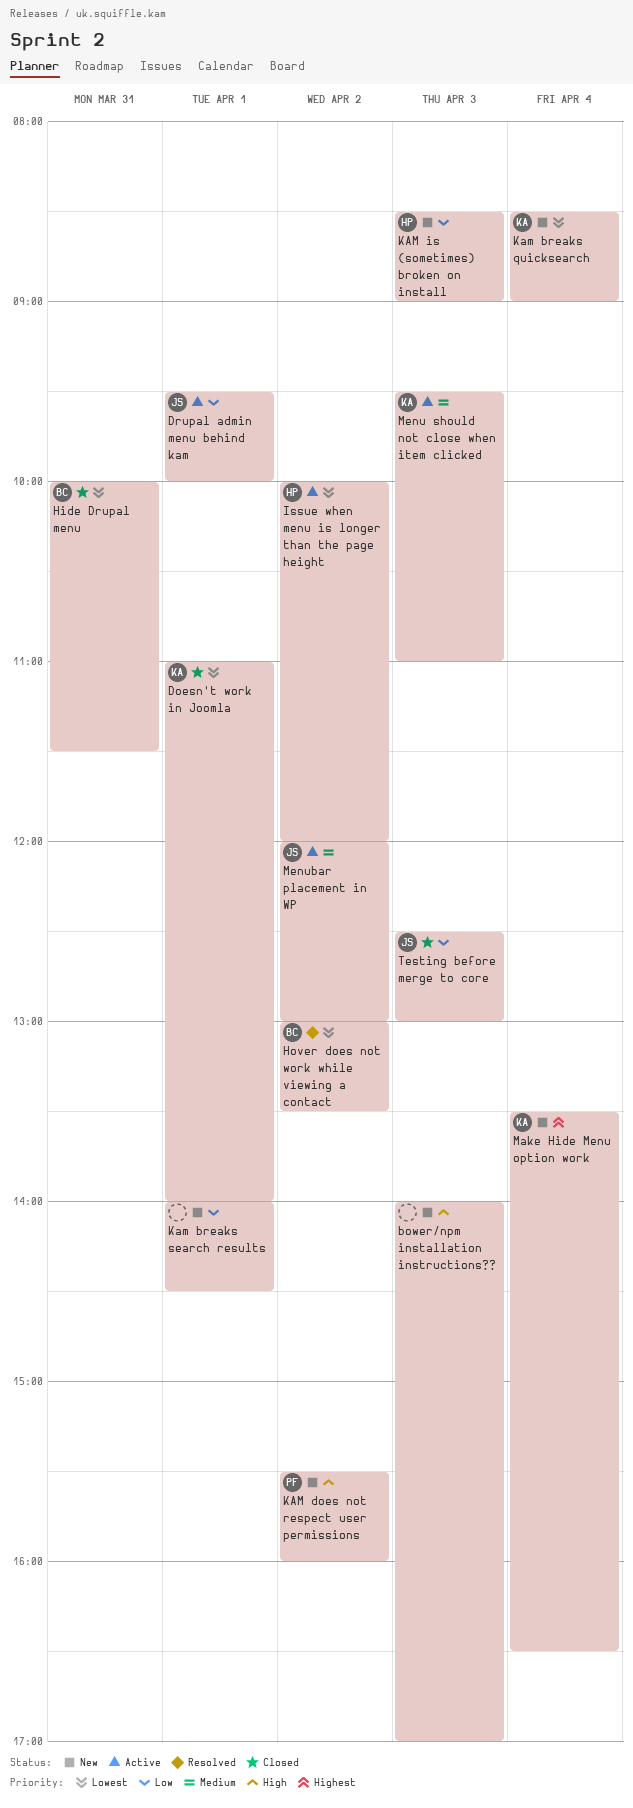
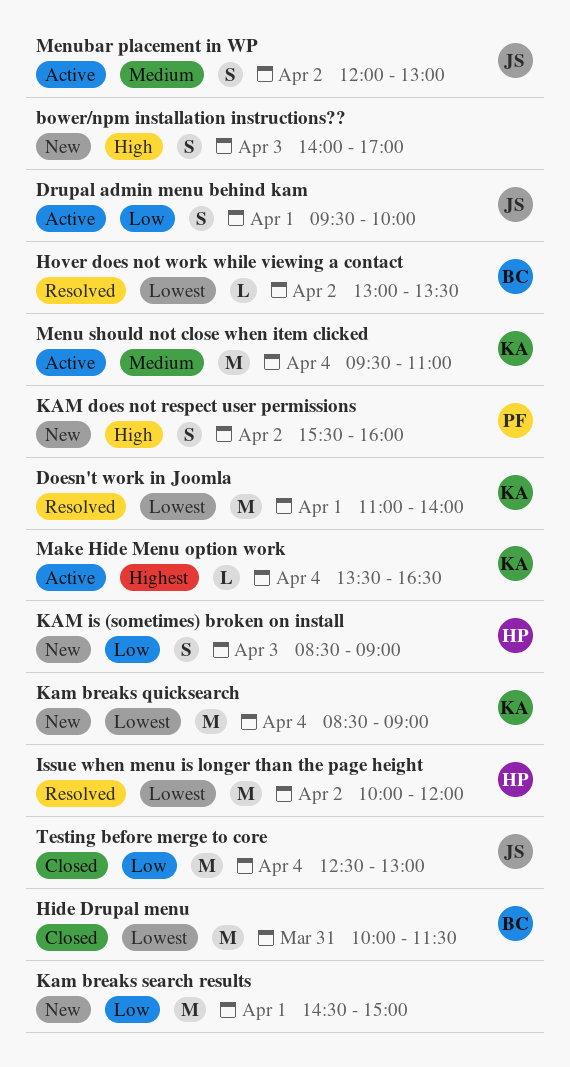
Doesn't work in Joomla, status: Closed -> Resolved
Issue when menu is longer than the page height, status: Active -> Resolved
Kam breaks search results, begins: 14:00 -> 14:30
Kam breaks search results, ends: 14:30 -> 15:00
Make Hide Menu option work, status: New -> Active
Menu should not close when item clicked, day: Apr 3 -> Apr 4
Testing before merge to core, day: Apr 3 -> Apr 4

